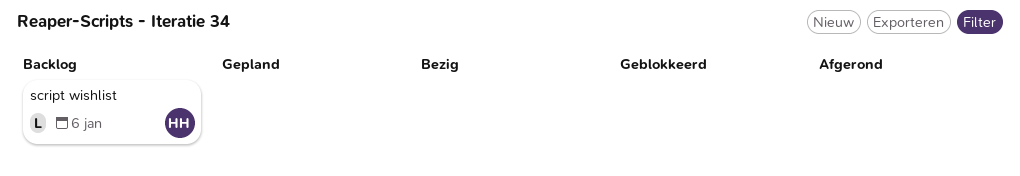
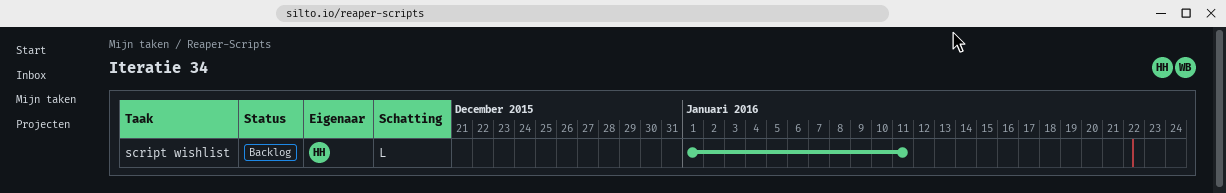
script wishlist, due: Jan 6 -> Jan 11

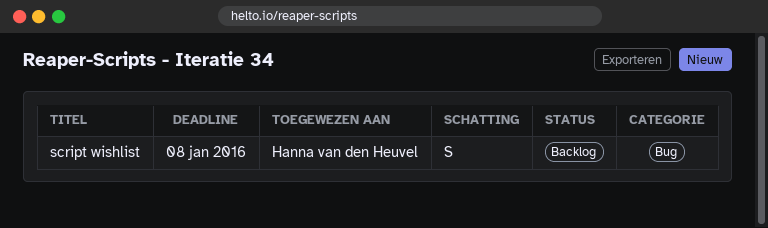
script wishlist, estimate: L -> S
script wishlist, due: Jan 11 -> Jan 8

